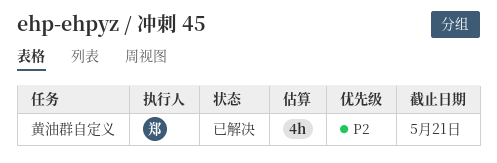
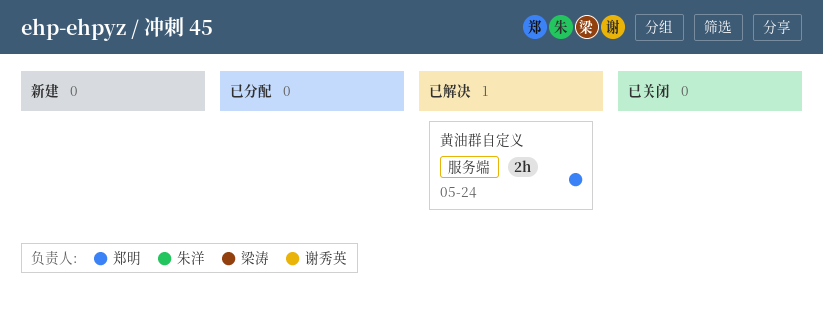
黄油群自定义, estimate: 4h -> 2h
黄油群自定义, due: May 21 -> May 24

